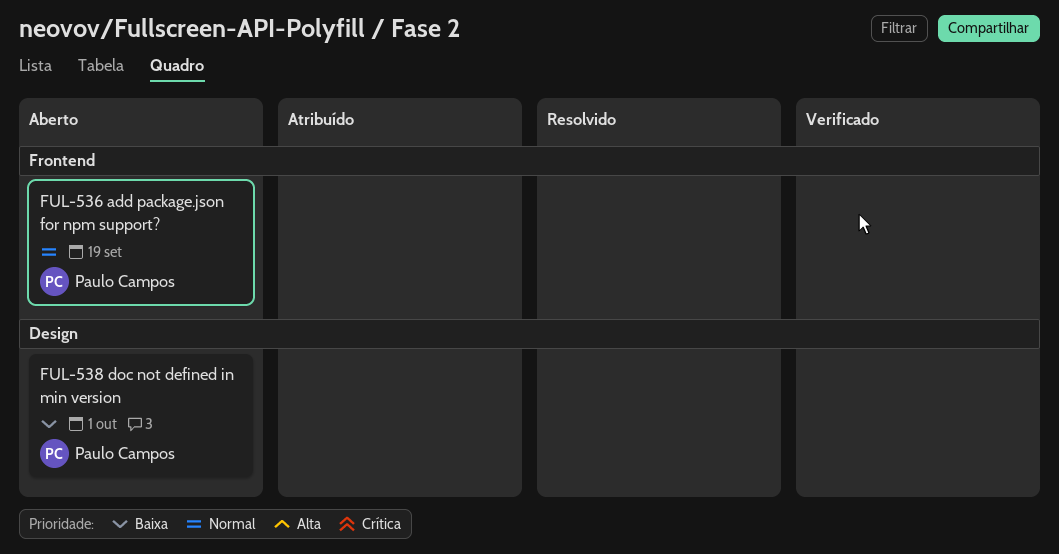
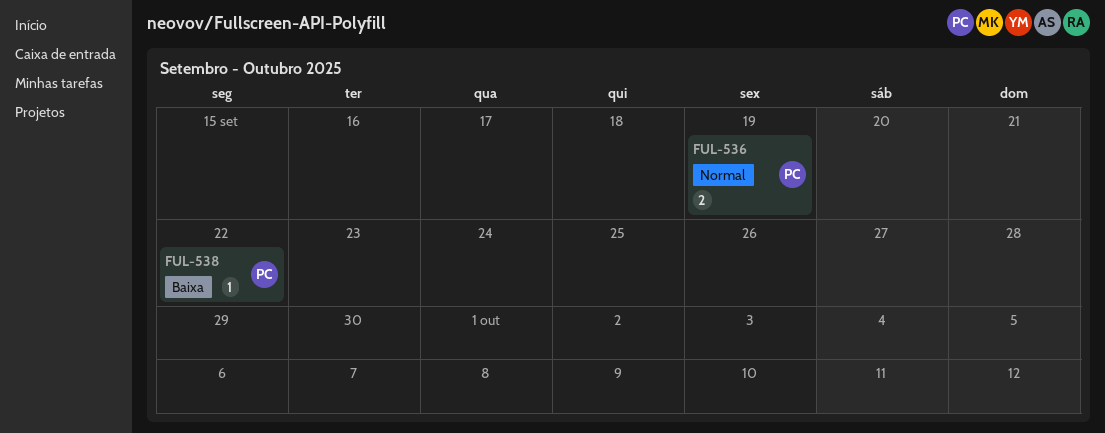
FUL-538, due: Oct 1 -> Sep 22

